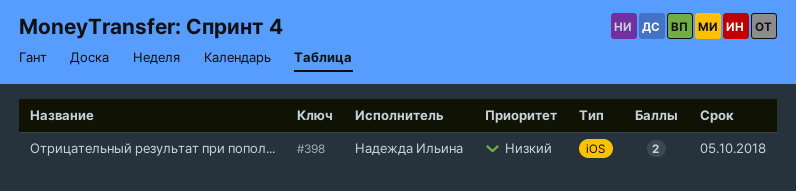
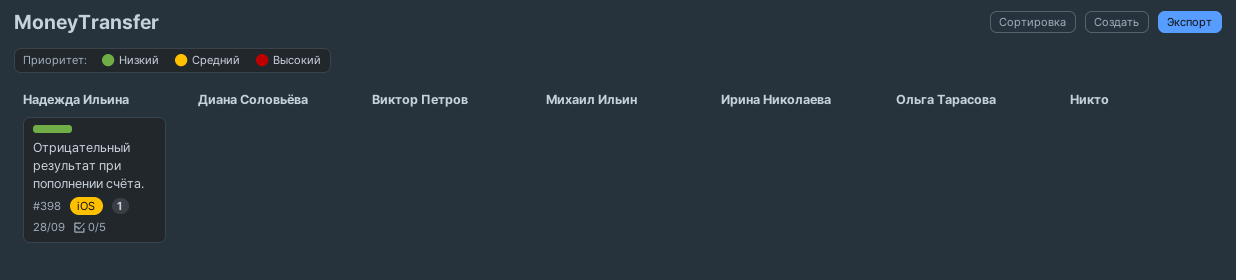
#398, estimate: 2 -> 1
#398, due: Oct 5 -> Sep 28

